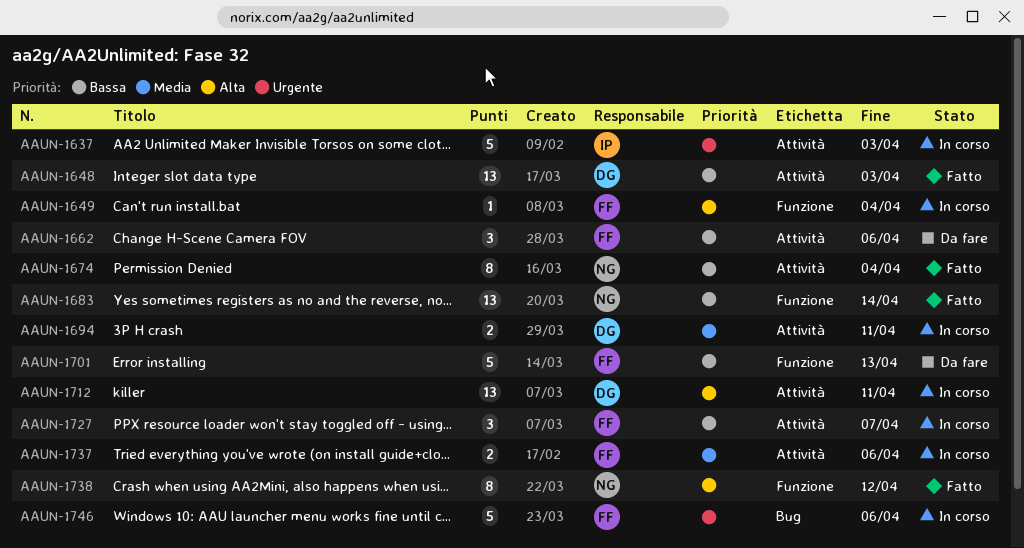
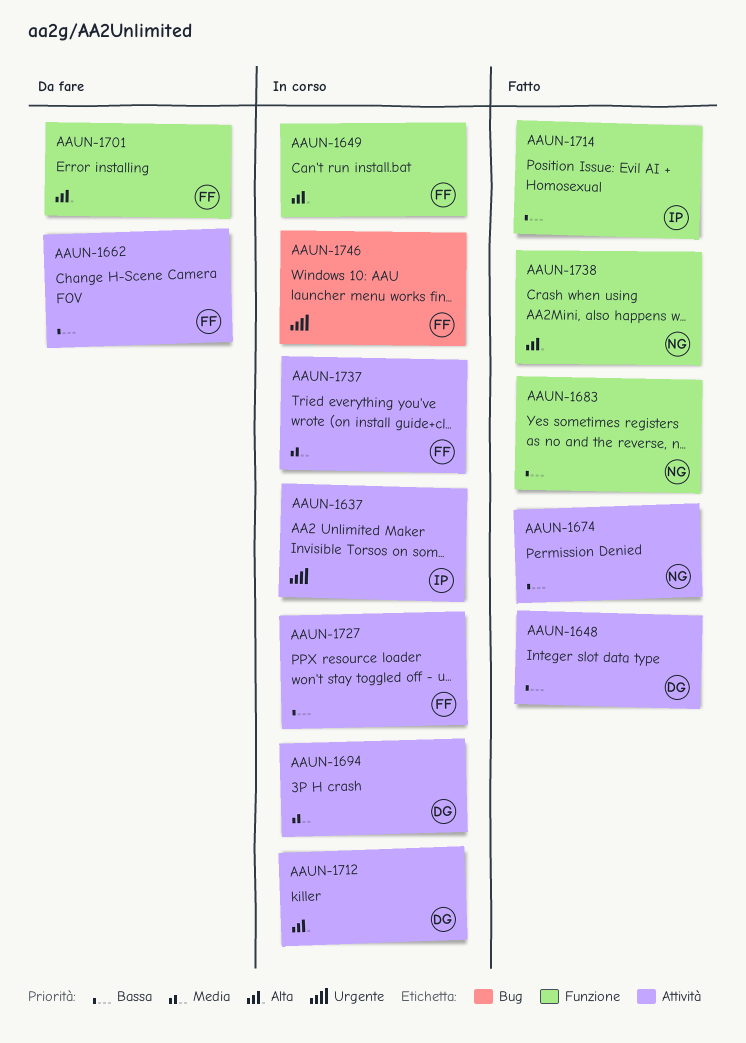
AAUN-1701, priority: Bassa -> Alta
AAUN-1714: none -> present

